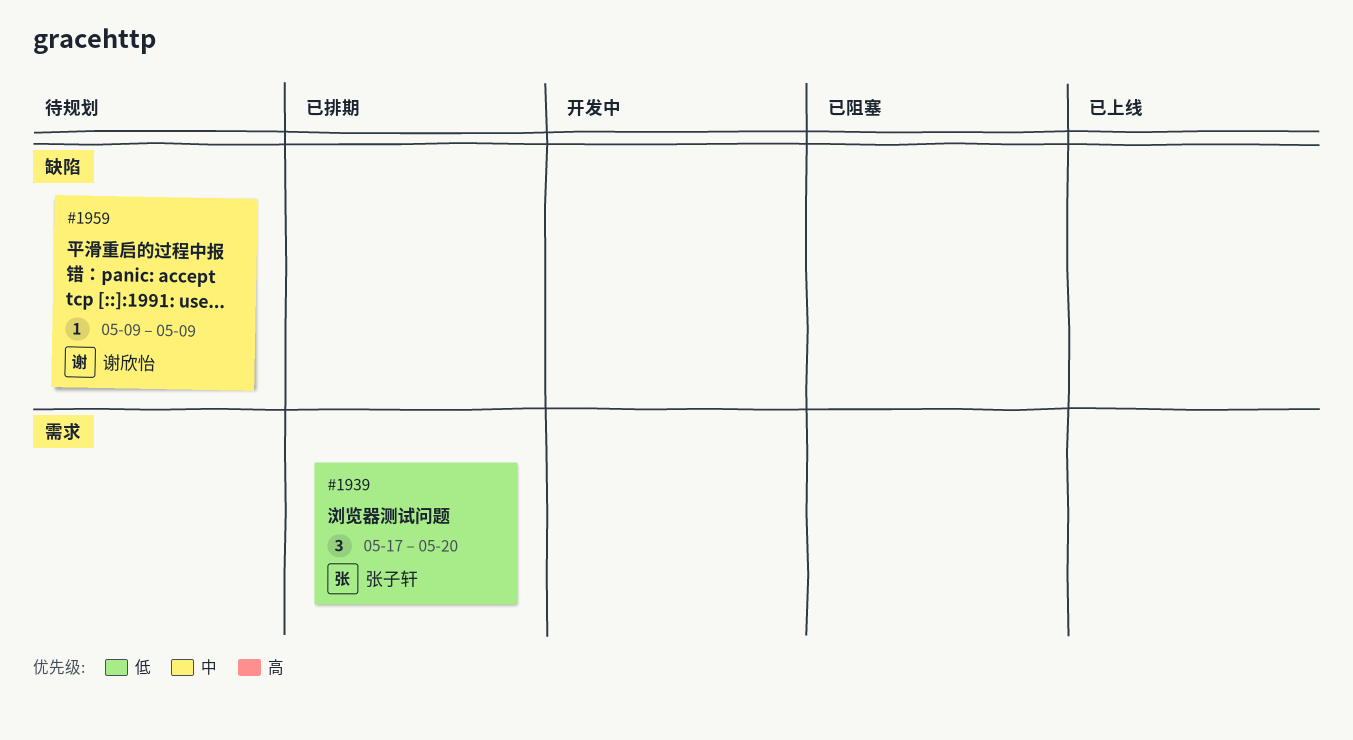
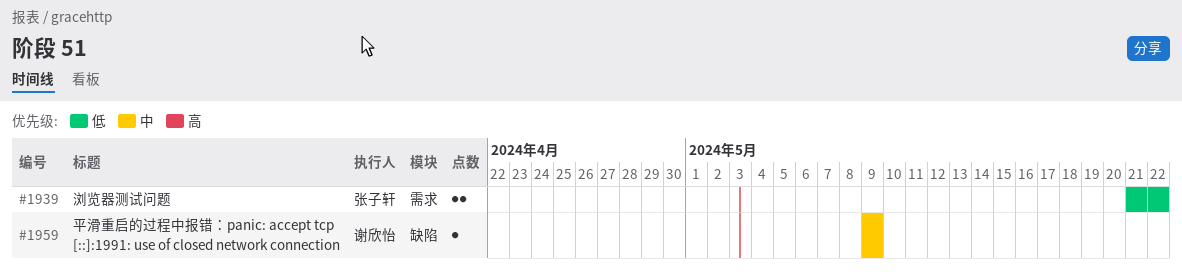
#1939, estimate: 3 -> 2
#1939, start: May 17 -> May 21
#1939, due: May 20 -> May 22

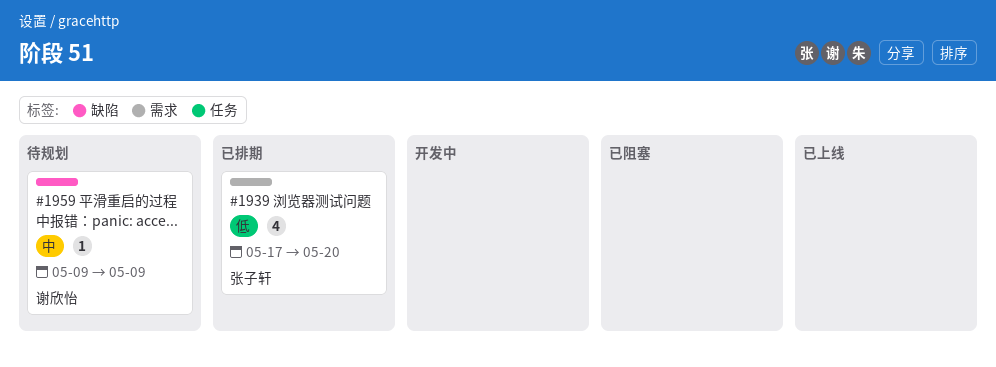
#1939, estimate: 2 -> 4
#1939, start: May 21 -> May 17
#1939, due: May 22 -> May 20

